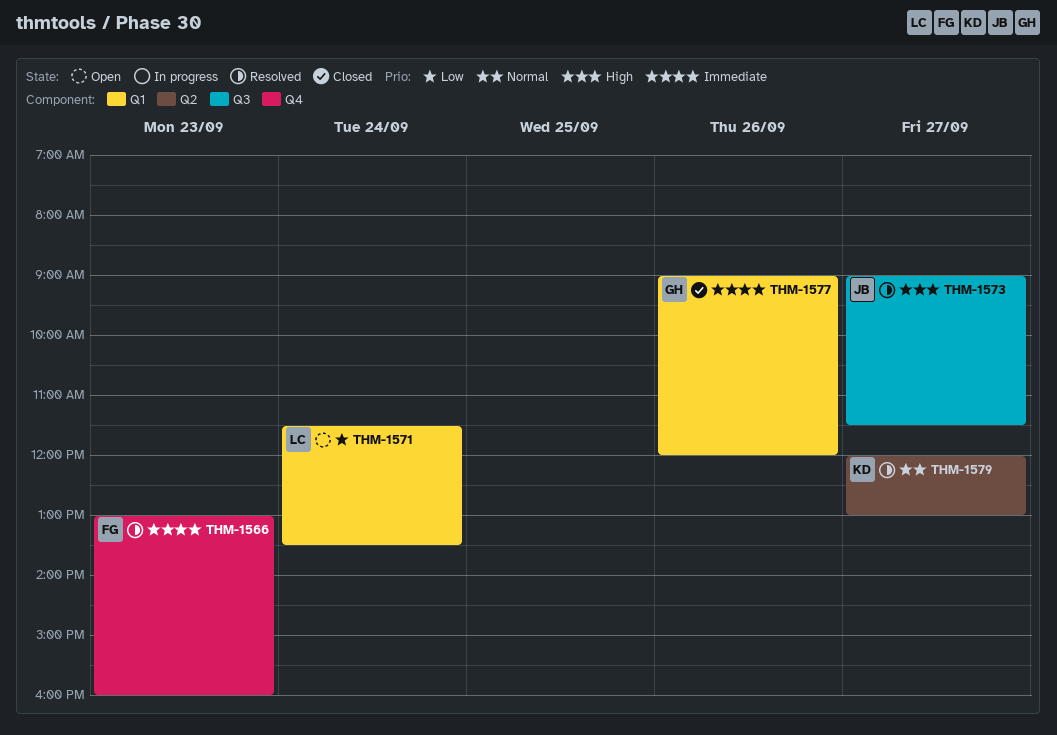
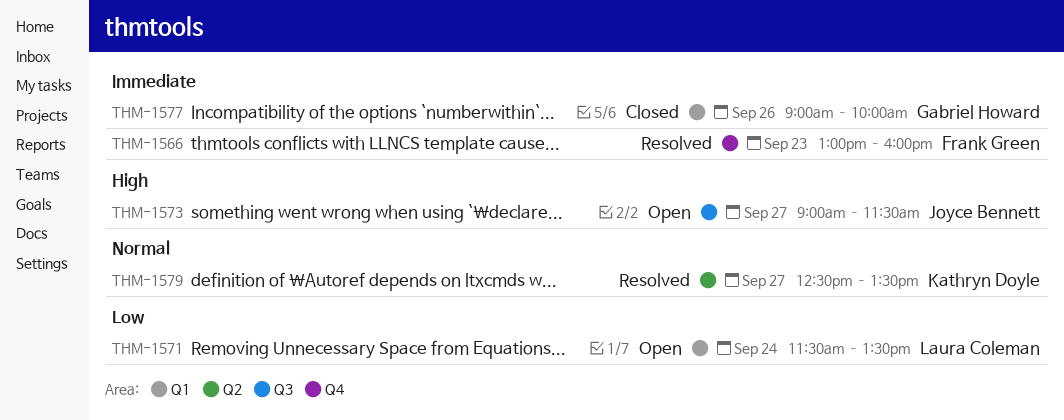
THM-1573, status: Resolved -> Open
THM-1577, ends: 12:00 -> 10:00
THM-1579, begins: 12:00 -> 12:30
THM-1579, ends: 13:00 -> 13:30

